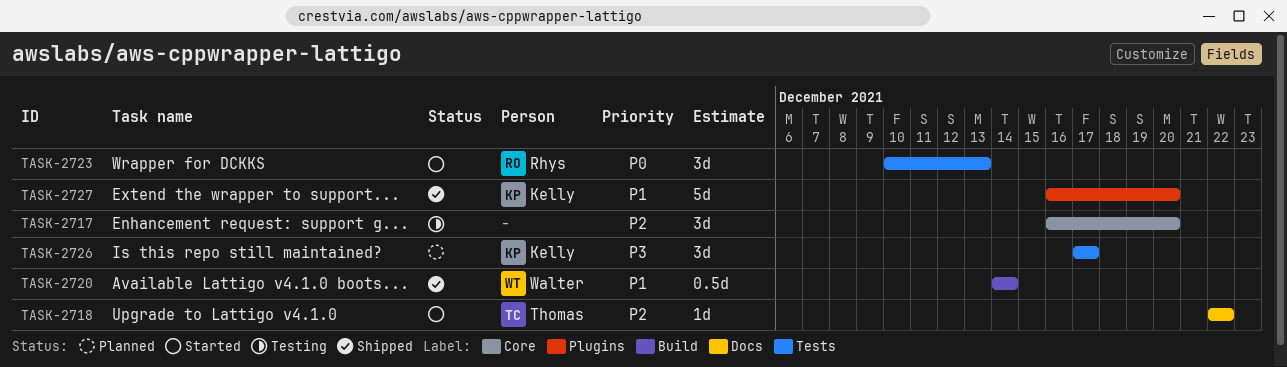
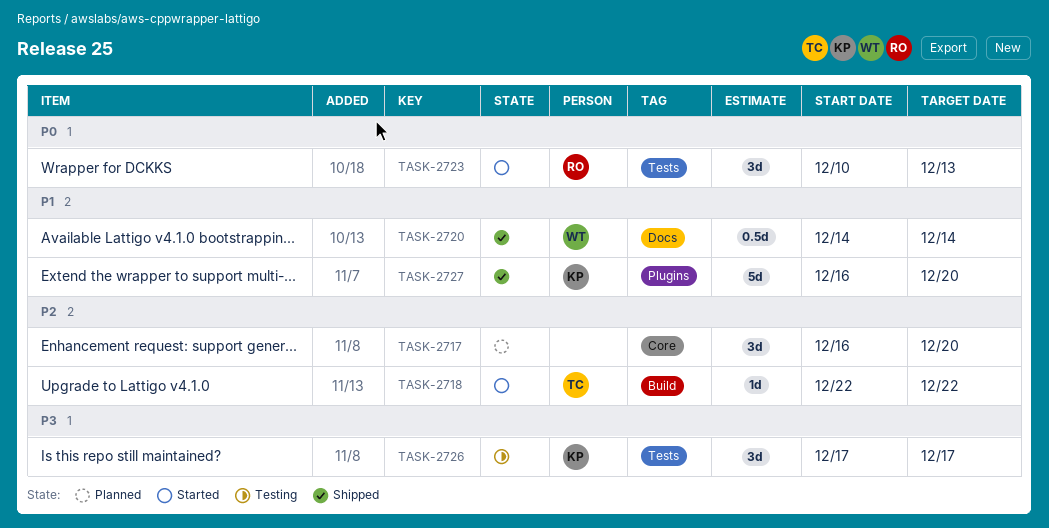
TASK-2717, status: Testing -> Planned
TASK-2718, label: Docs -> Build
TASK-2720, label: Build -> Docs
TASK-2726, status: Planned -> Testing

